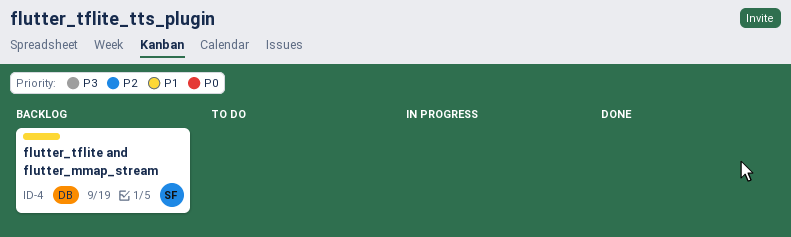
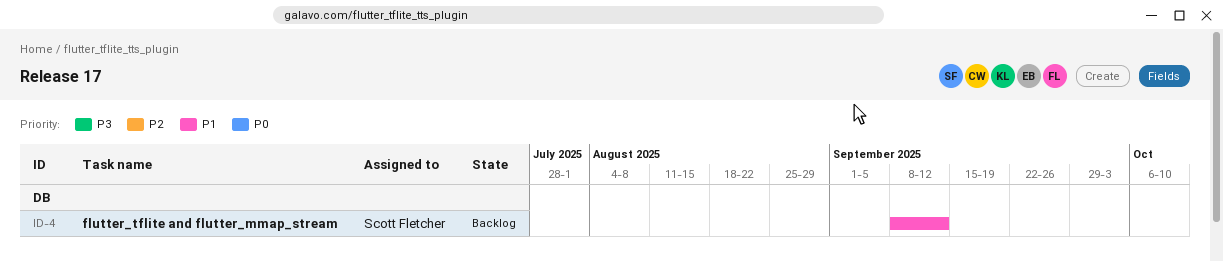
ID-4, due: Sep 19 -> Sep 12

